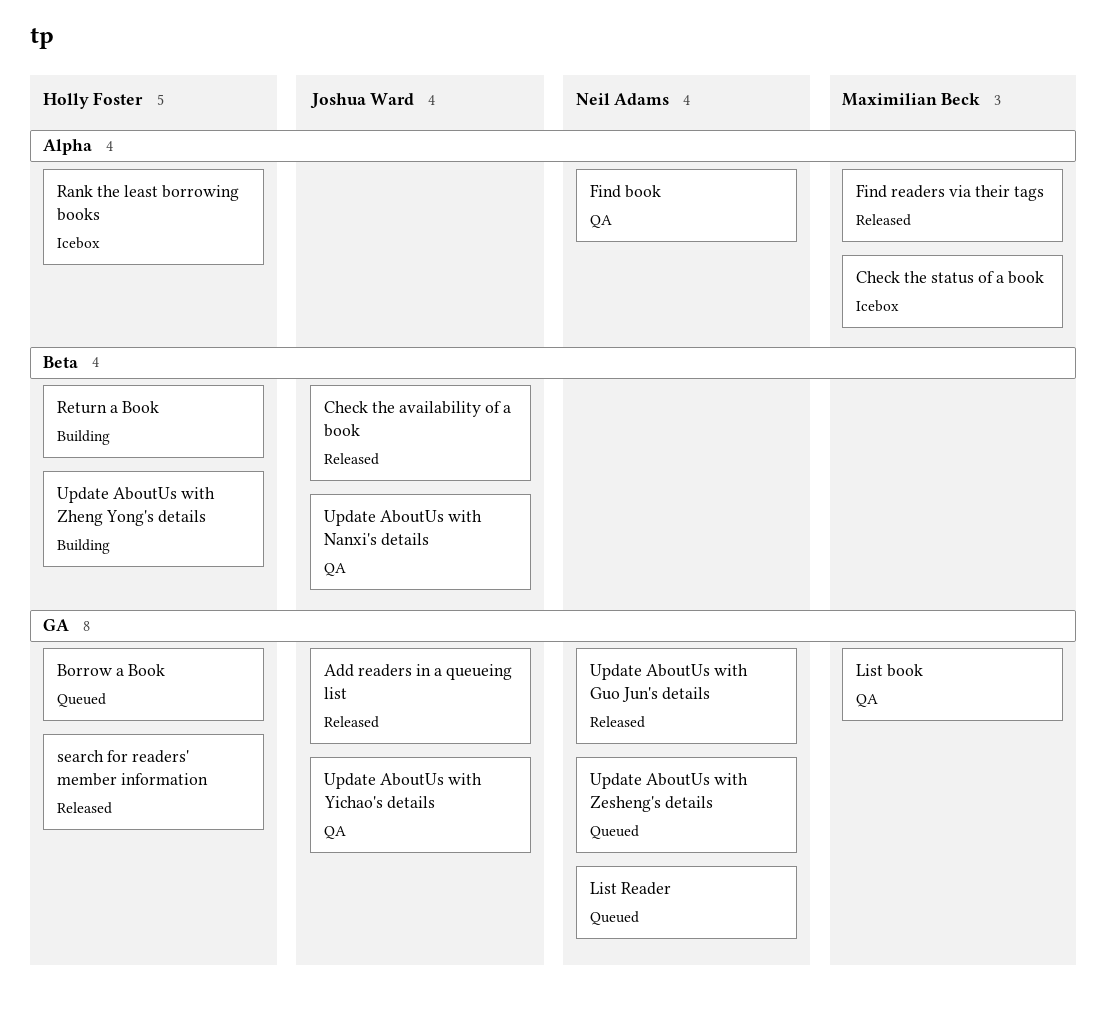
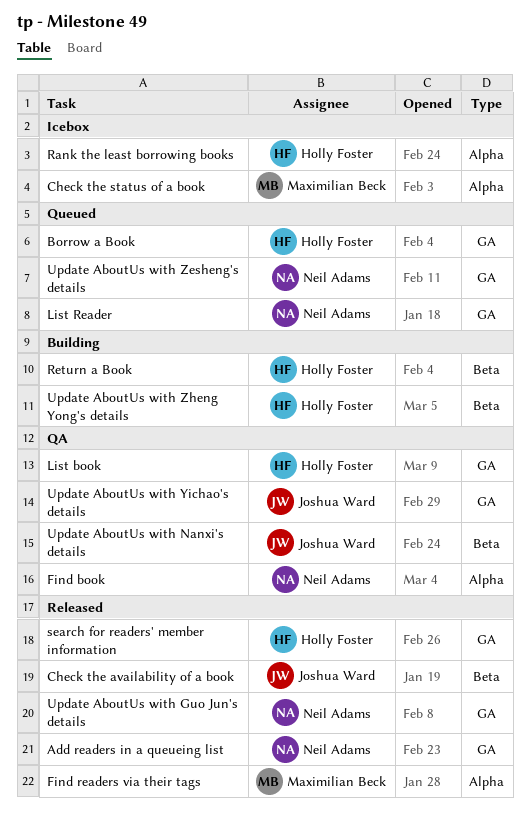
Add readers in a queueing list, owner: Joshua Ward -> Neil Adams
List book, owner: Maximilian Beck -> Holly Foster

